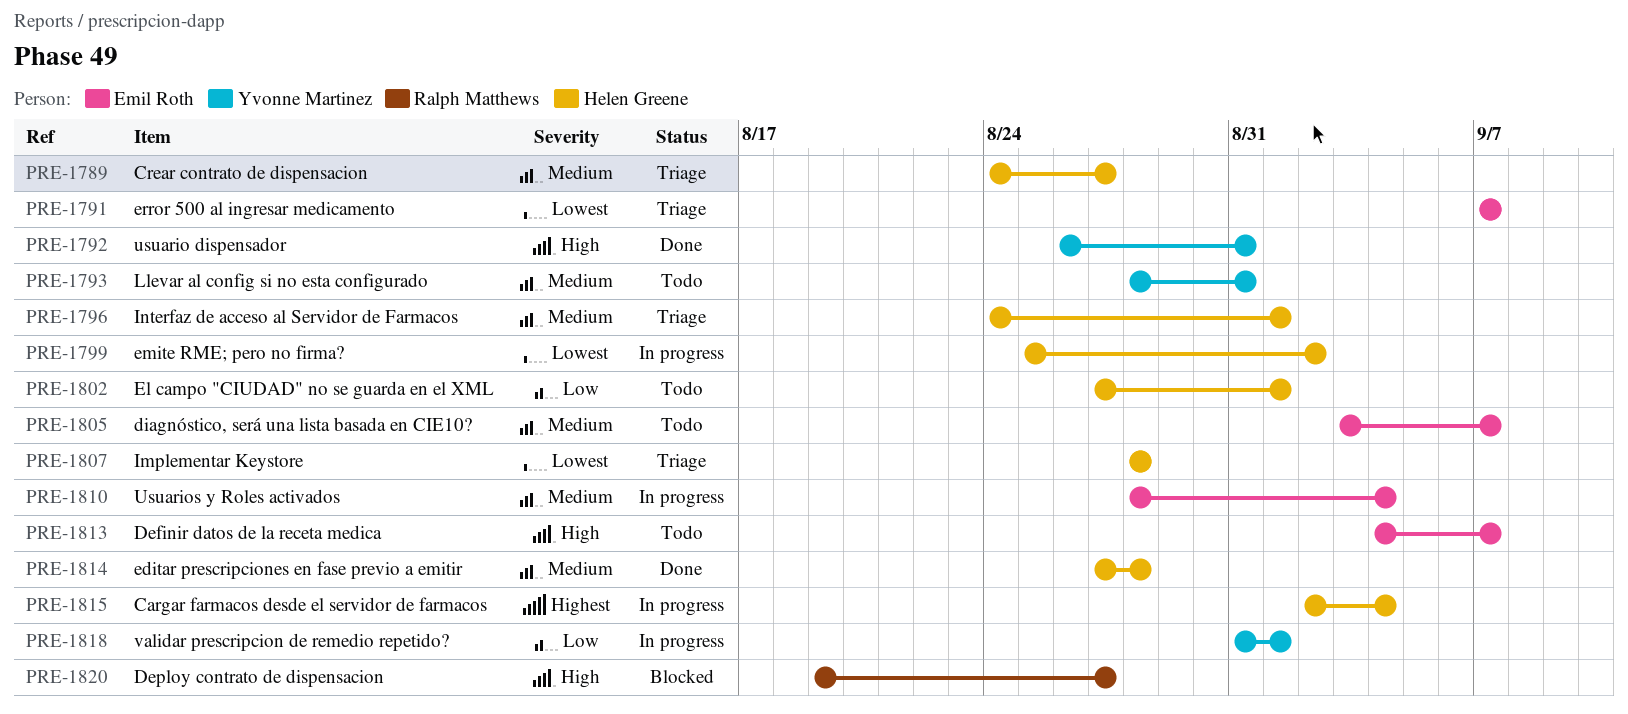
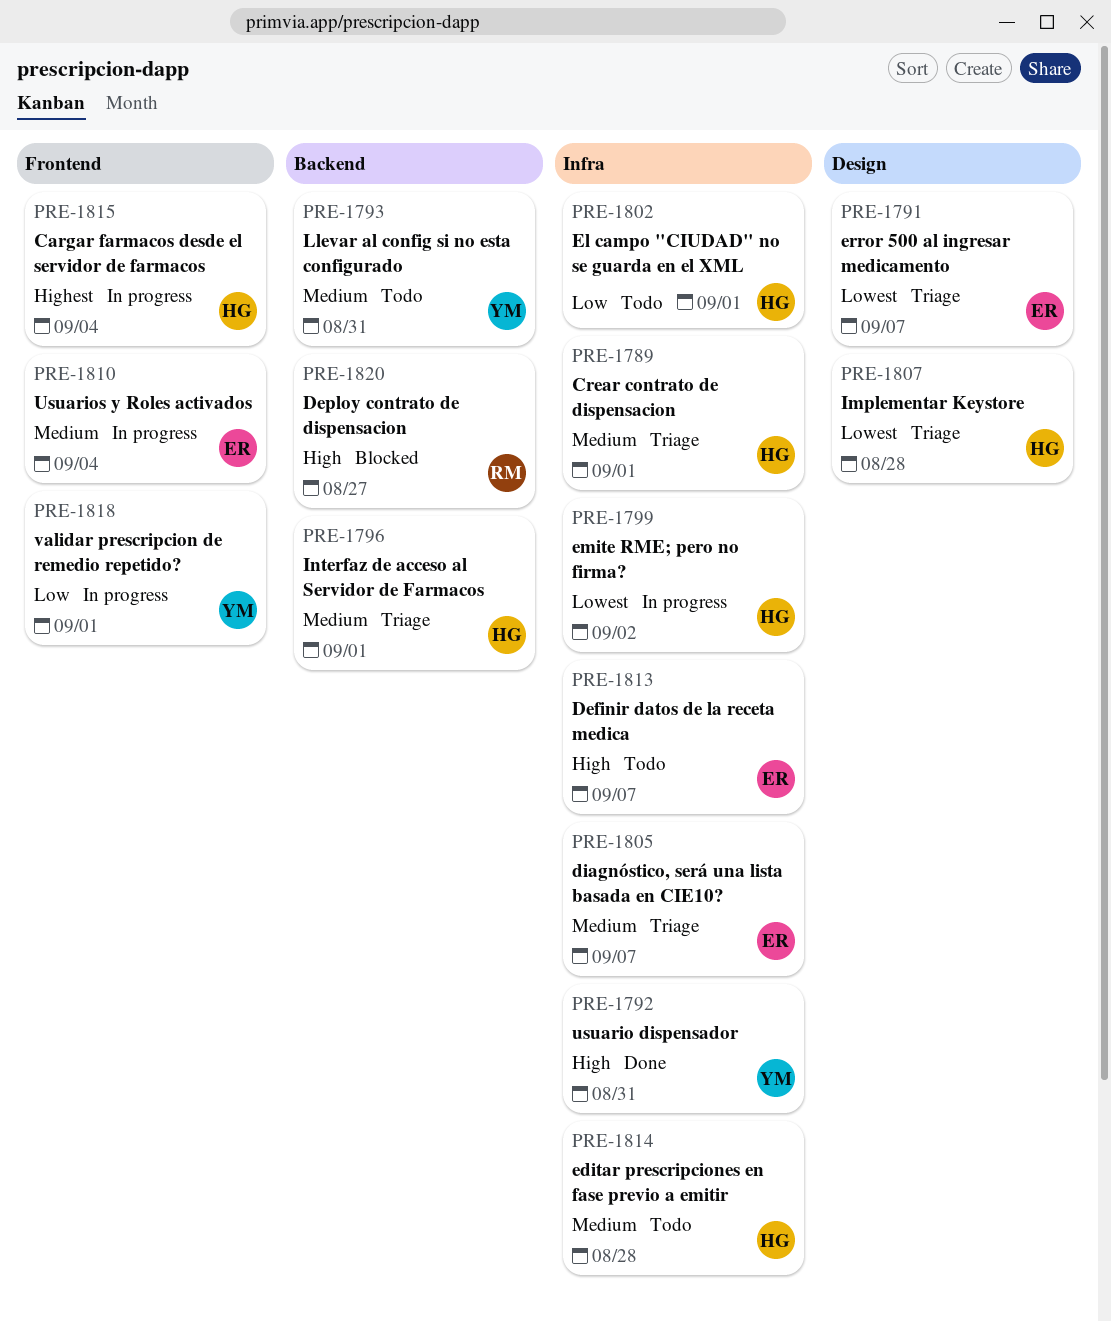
PRE-1789, due: Aug 27 -> Sep 1
PRE-1805, status: Todo -> Triage
PRE-1814, status: Done -> Todo

